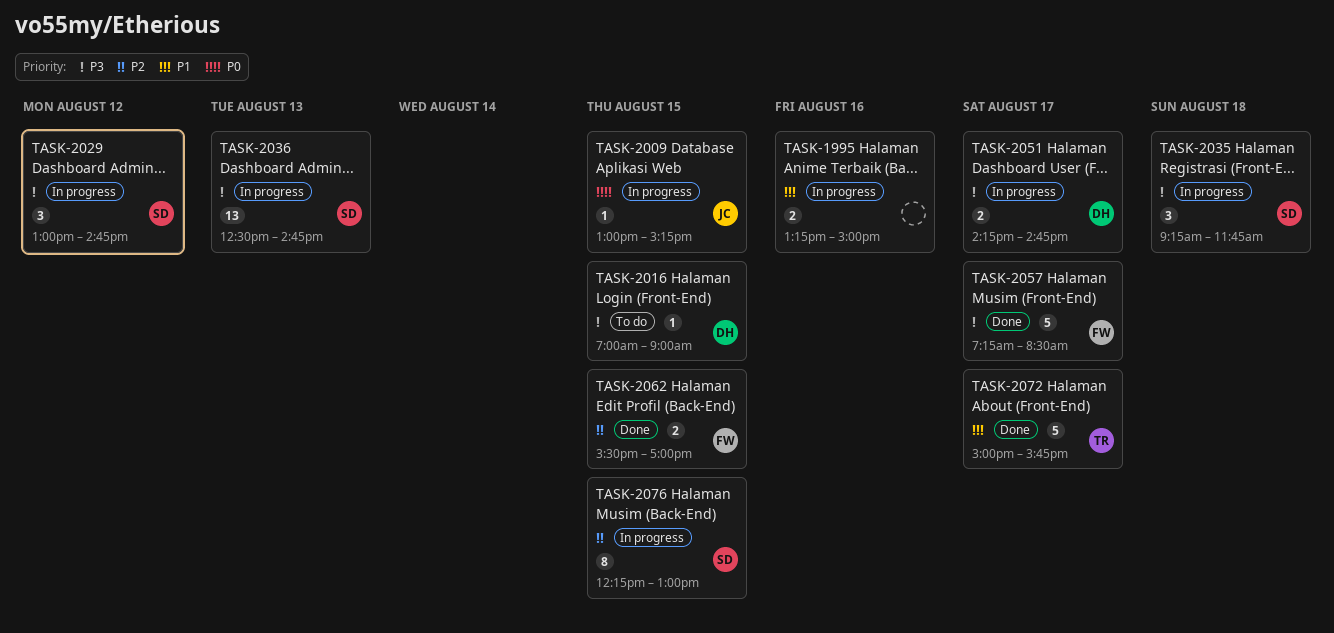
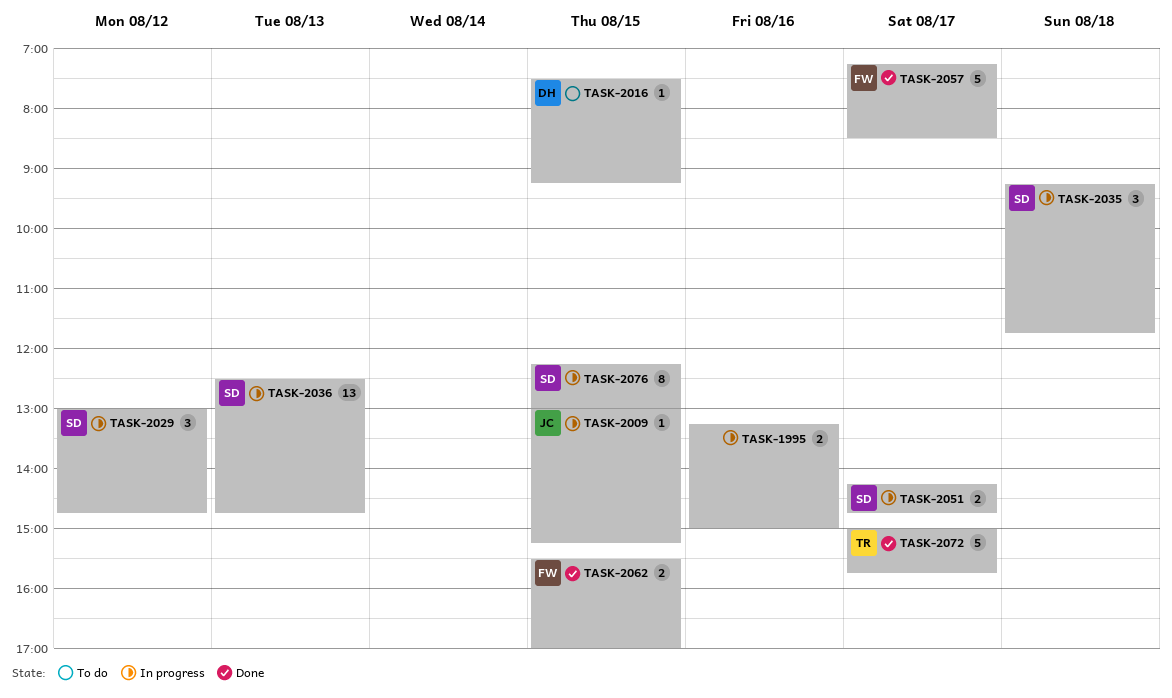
TASK-2016, begins: 07:00 -> 07:30
TASK-2016, ends: 09:00 -> 09:15
TASK-2051, owner: DH -> SD

